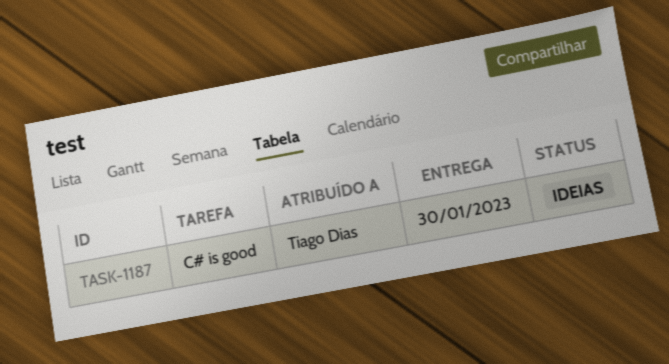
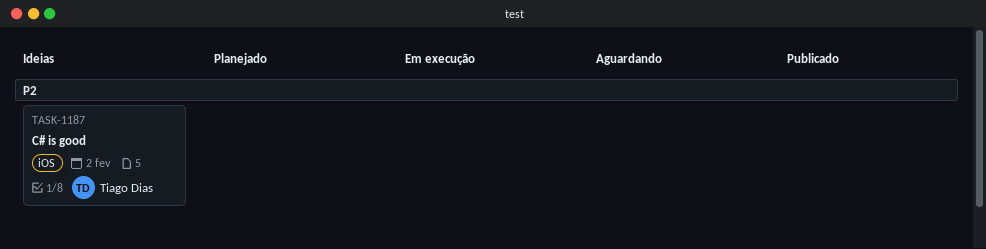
TASK-1187, due: Jan 30 -> Feb 2

